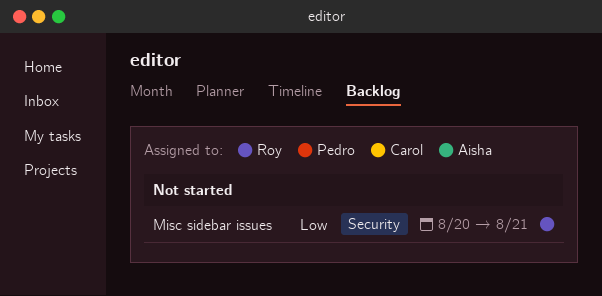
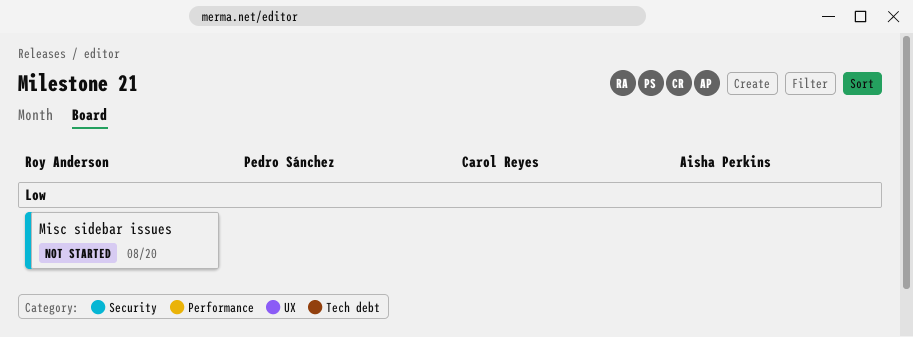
Misc sidebar issues, due: Aug 21 -> Aug 20

